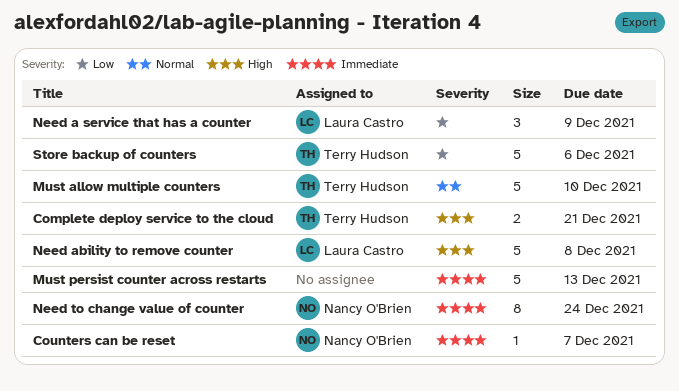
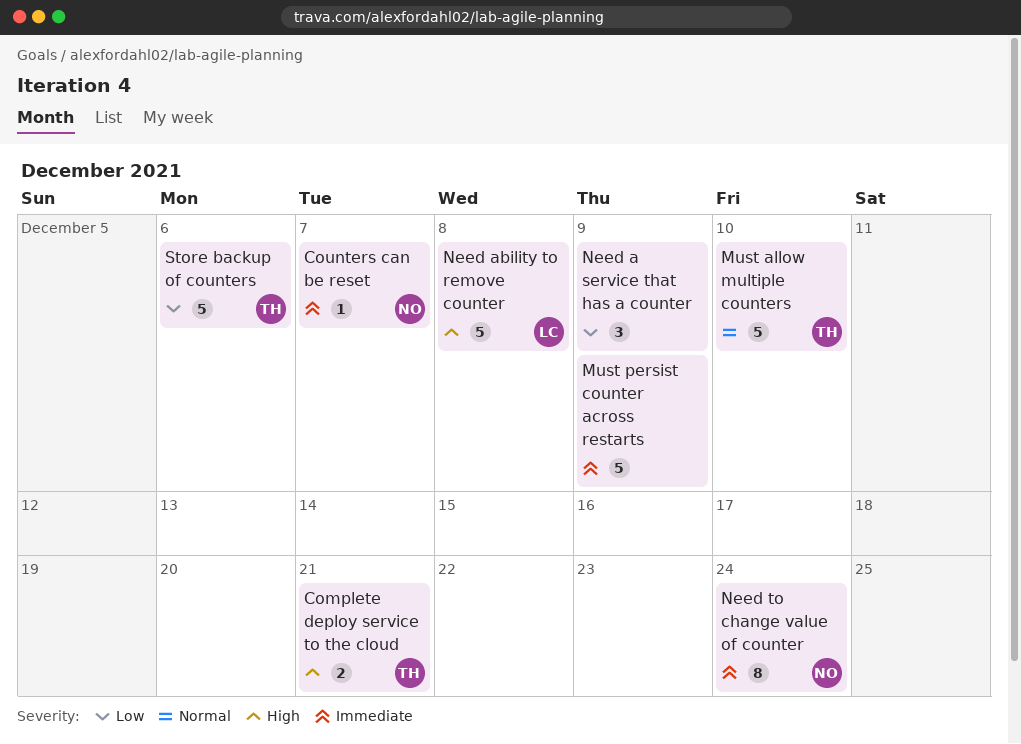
Must persist counter across restarts, due: Dec 13 -> Dec 9
Need a service that has a counter, owner: Laura Castro -> none

